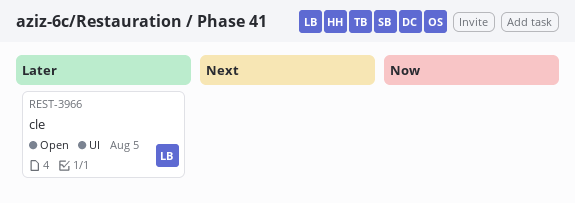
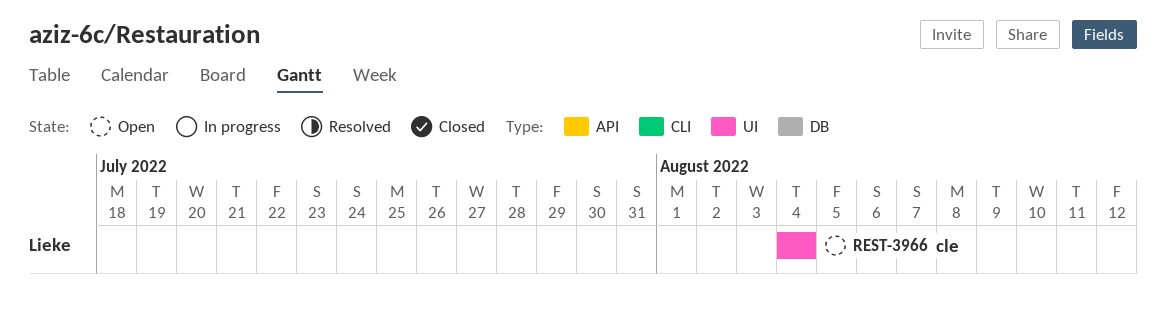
REST-3966, due: Aug 5 -> Aug 4

